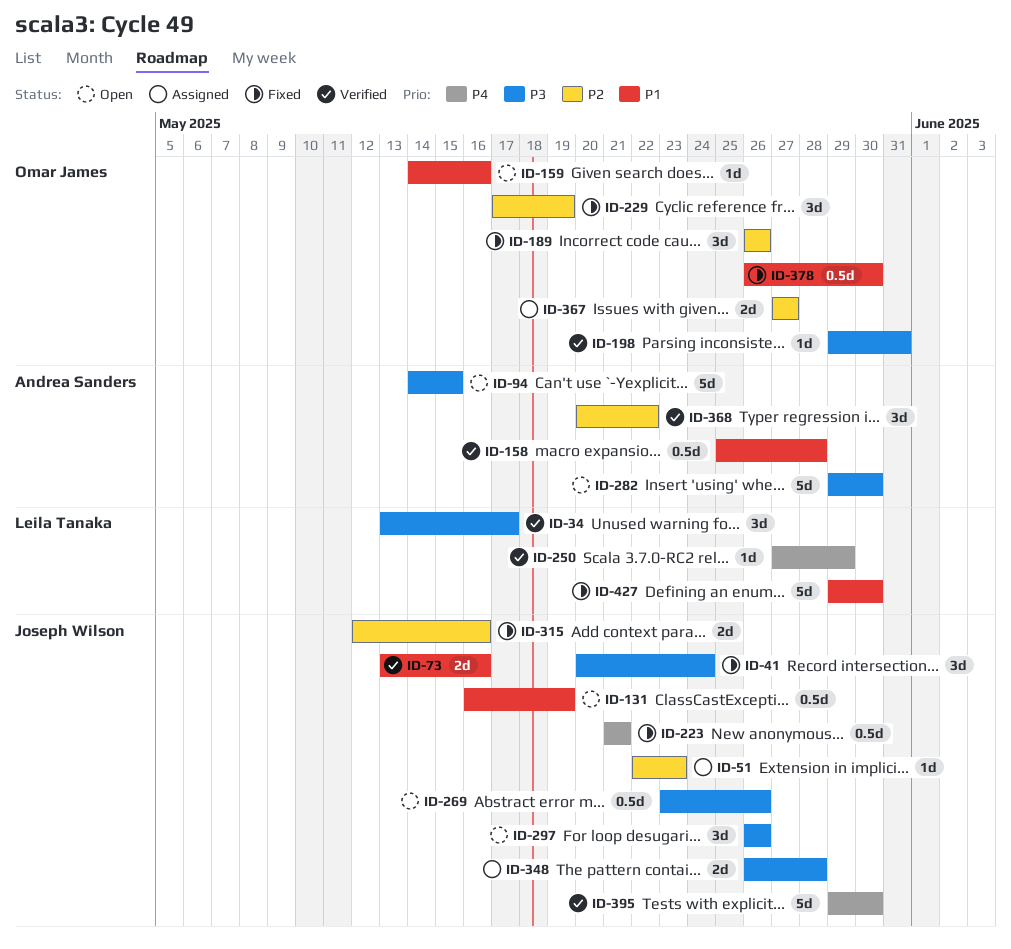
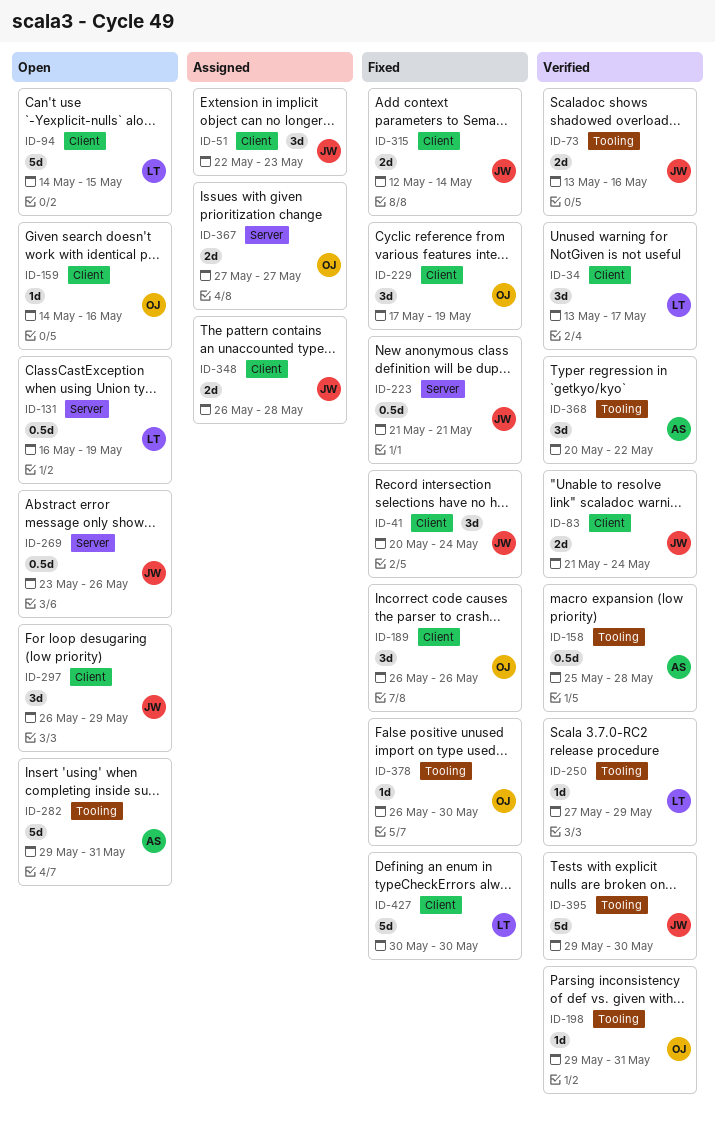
ID-51, estimate: 1d -> 3d
ID-83: none -> present
ID-94, owner: Andrea Sanders -> Leila Tanaka
ID-131, owner: Joseph Wilson -> Leila Tanaka
ID-282, due: May 30 -> May 31
ID-297, due: May 26 -> May 29
ID-315, due: May 16 -> May 14
ID-378, estimate: 0.5d -> 1d
ID-427, start: May 29 -> May 30

